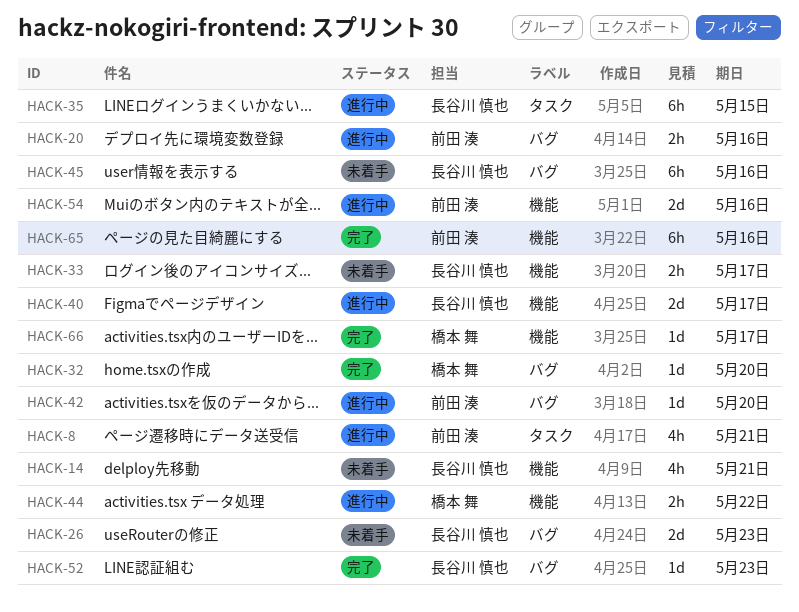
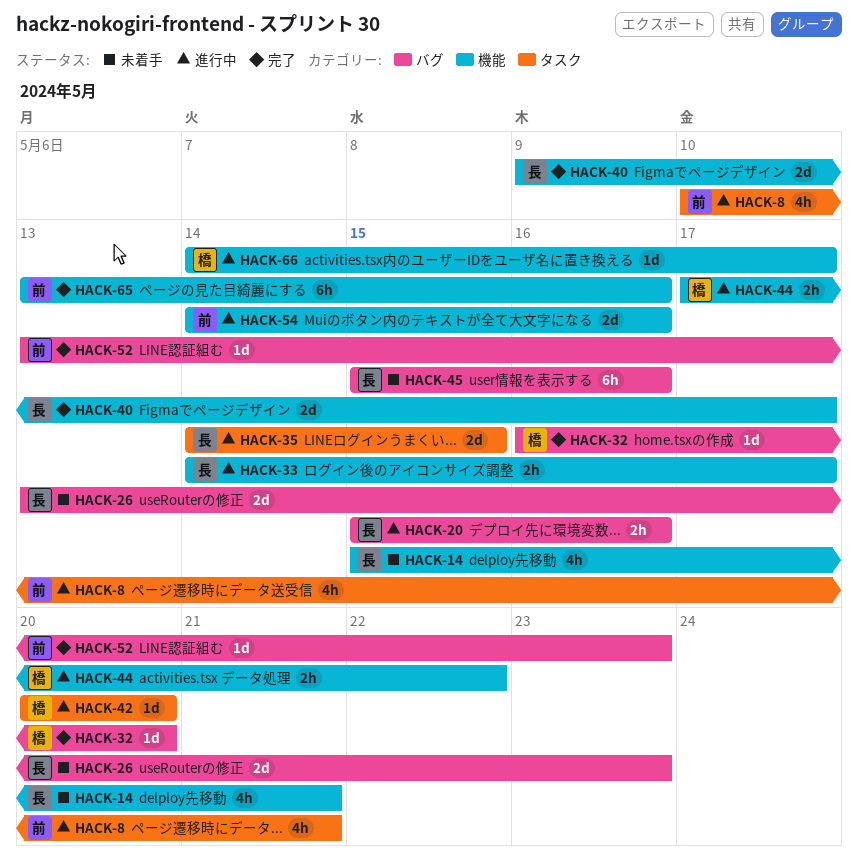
HACK-20, owner: 前田 湊 -> 長谷川 慎也
HACK-33, status: 未着手 -> 進行中
HACK-35, estimate: 6h -> 2d
HACK-40, status: 進行中 -> 完了
HACK-42, owner: 前田 湊 -> 橋本 舞
HACK-42, label: バグ -> タスク
HACK-52, owner: 長谷川 慎也 -> 前田 湊
HACK-66, status: 完了 -> 進行中

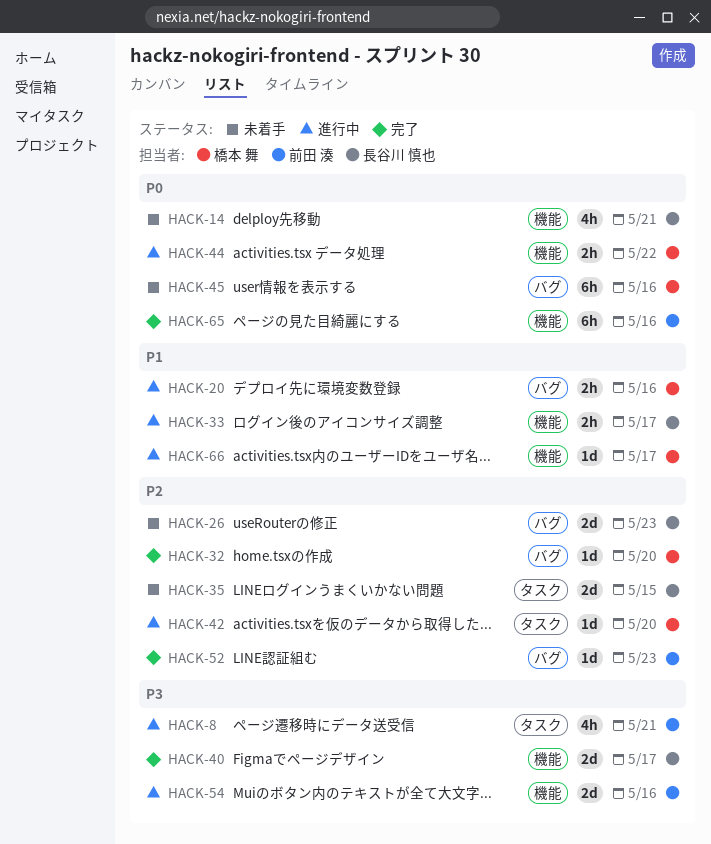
HACK-20, owner: 長谷川 慎也 -> 橋本 舞
HACK-35, status: 進行中 -> 未着手
HACK-45, owner: 長谷川 慎也 -> 橋本 舞

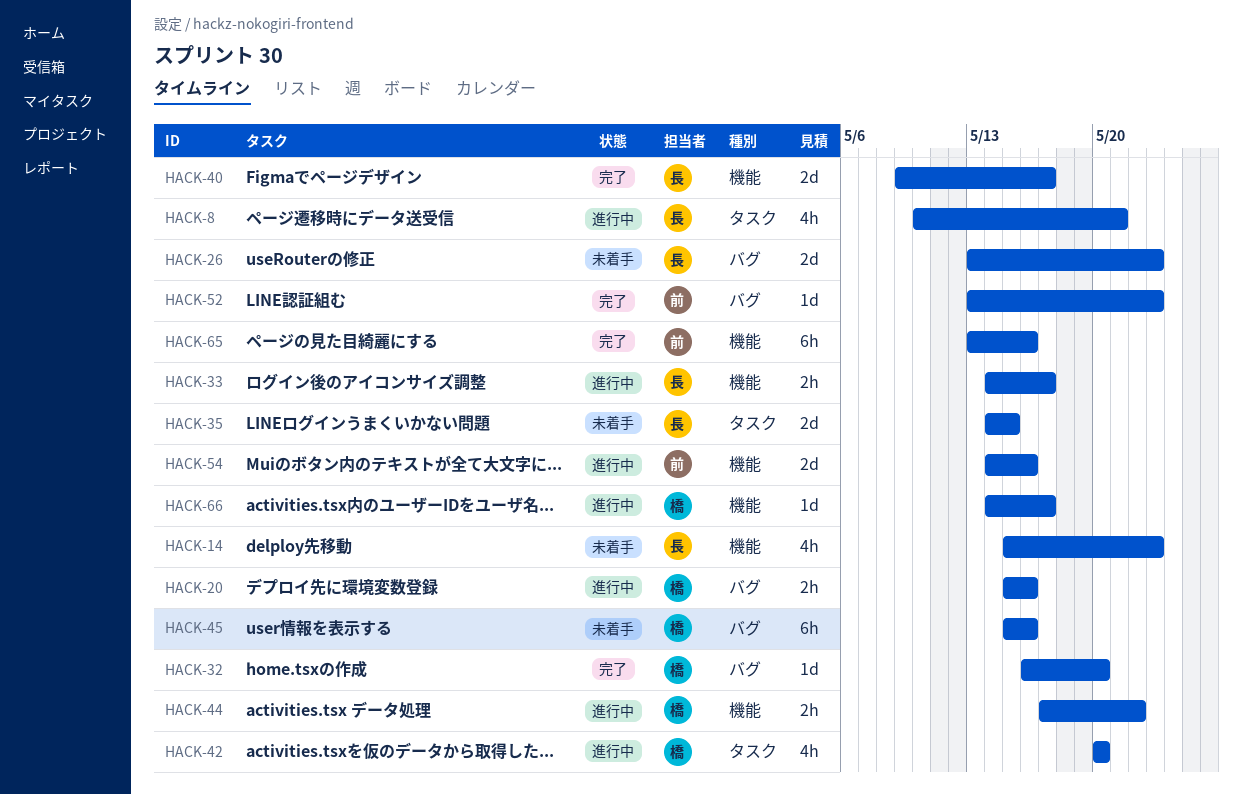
HACK-8, owner: 前田 湊 -> 長谷川 慎也
HACK-14, due: May 21 -> May 23
HACK-42, estimate: 1d -> 4h

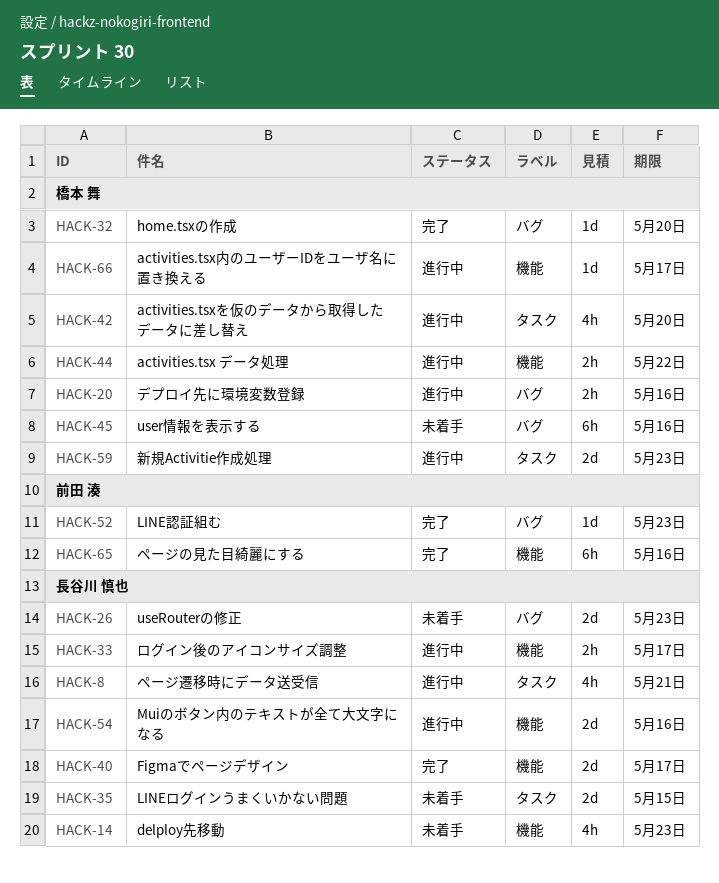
HACK-54, owner: 前田 湊 -> 長谷川 慎也
HACK-59: none -> present

